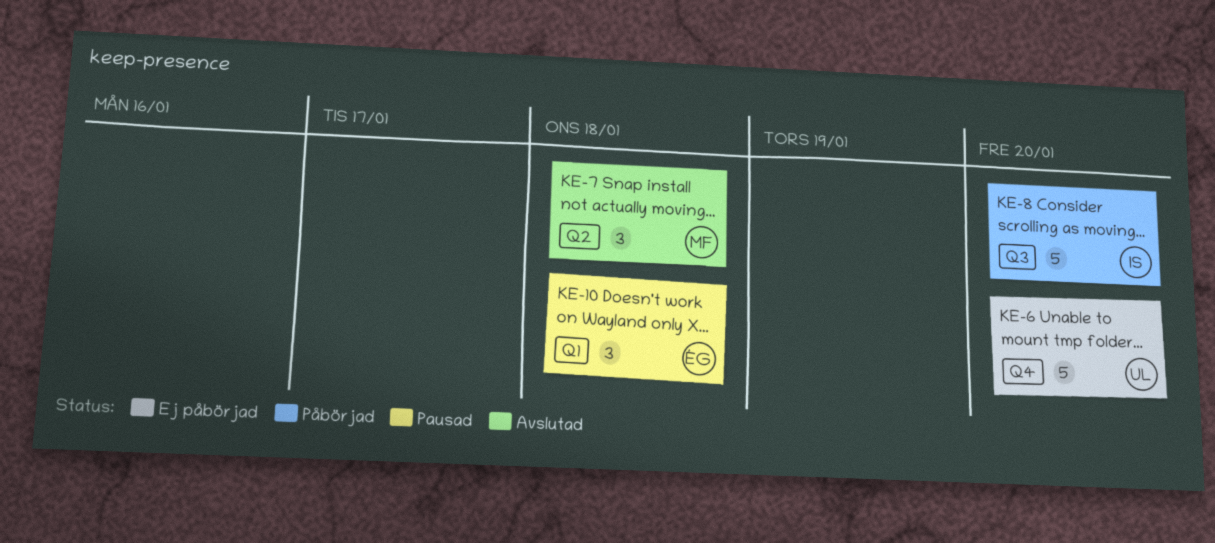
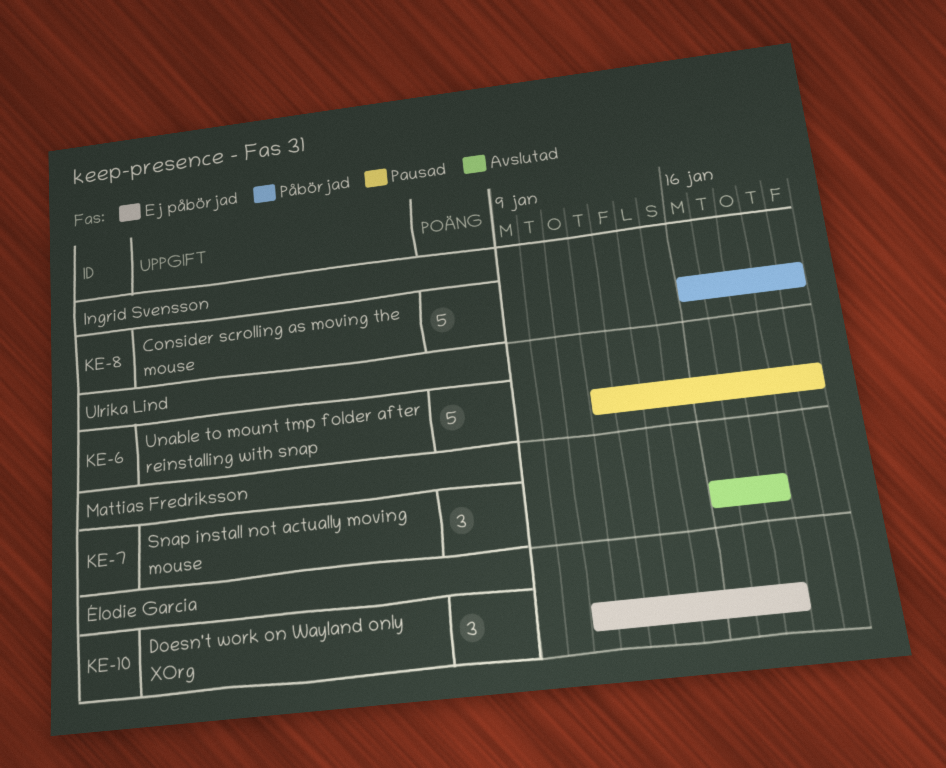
KE-6, status: Ej påbörjad -> Pausad
KE-10, status: Pausad -> Ej påbörjad

